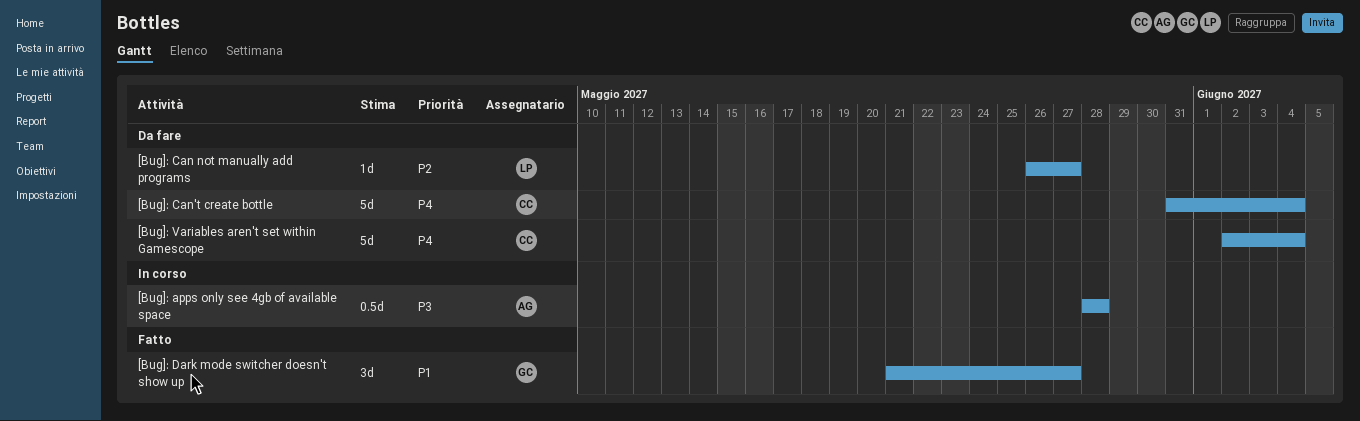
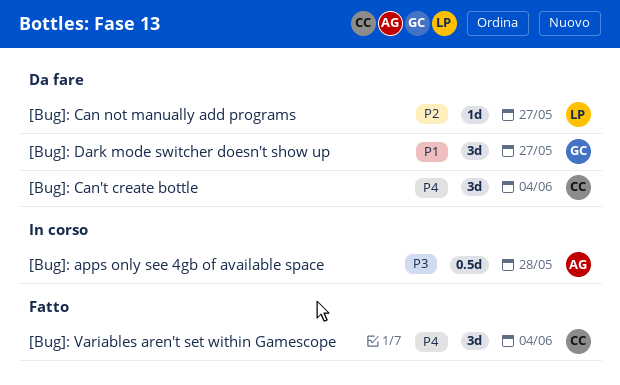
[Bug]: Can't create bottle, estimate: 5d -> 3d
[Bug]: Dark mode switcher doesn't show up, status: Fatto -> Da fare
[Bug]: Variables aren't set within Gamescope, status: Da fare -> Fatto
[Bug]: Variables aren't set within Gamescope, estimate: 5d -> 3d

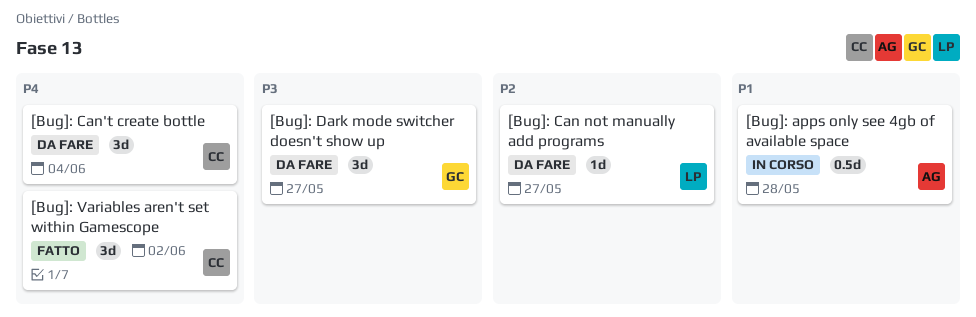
[Bug]: apps only see 4gb of available space, priority: P3 -> P1
[Bug]: Dark mode switcher doesn't show up, priority: P1 -> P3
[Bug]: Variables aren't set within Gamescope, due: Jun 4 -> Jun 2

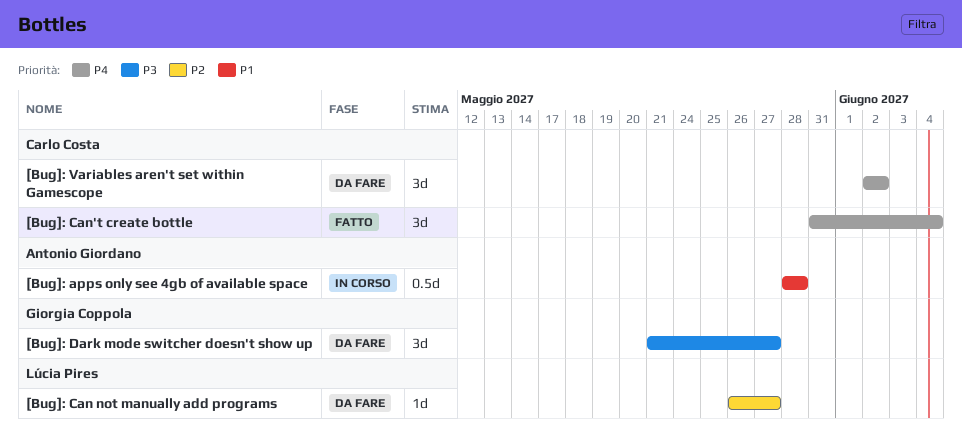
[Bug]: Can't create bottle, status: Da fare -> Fatto
[Bug]: Variables aren't set within Gamescope, status: Fatto -> Da fare

